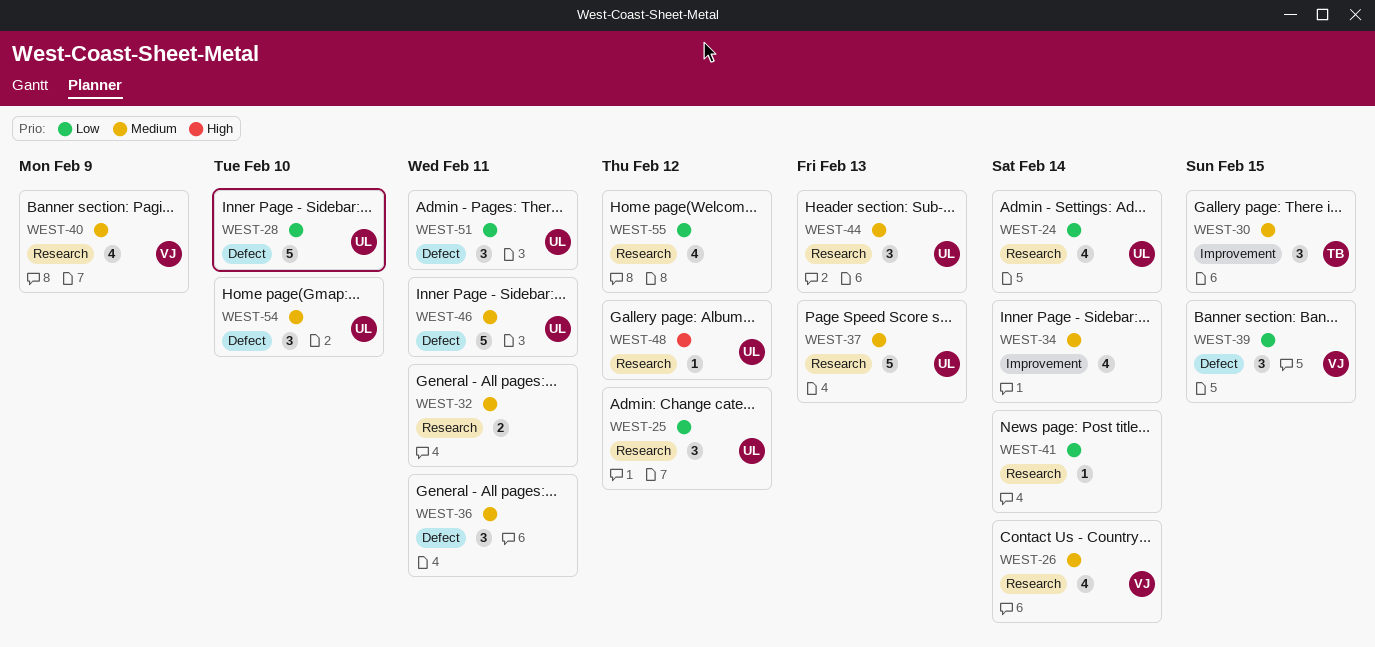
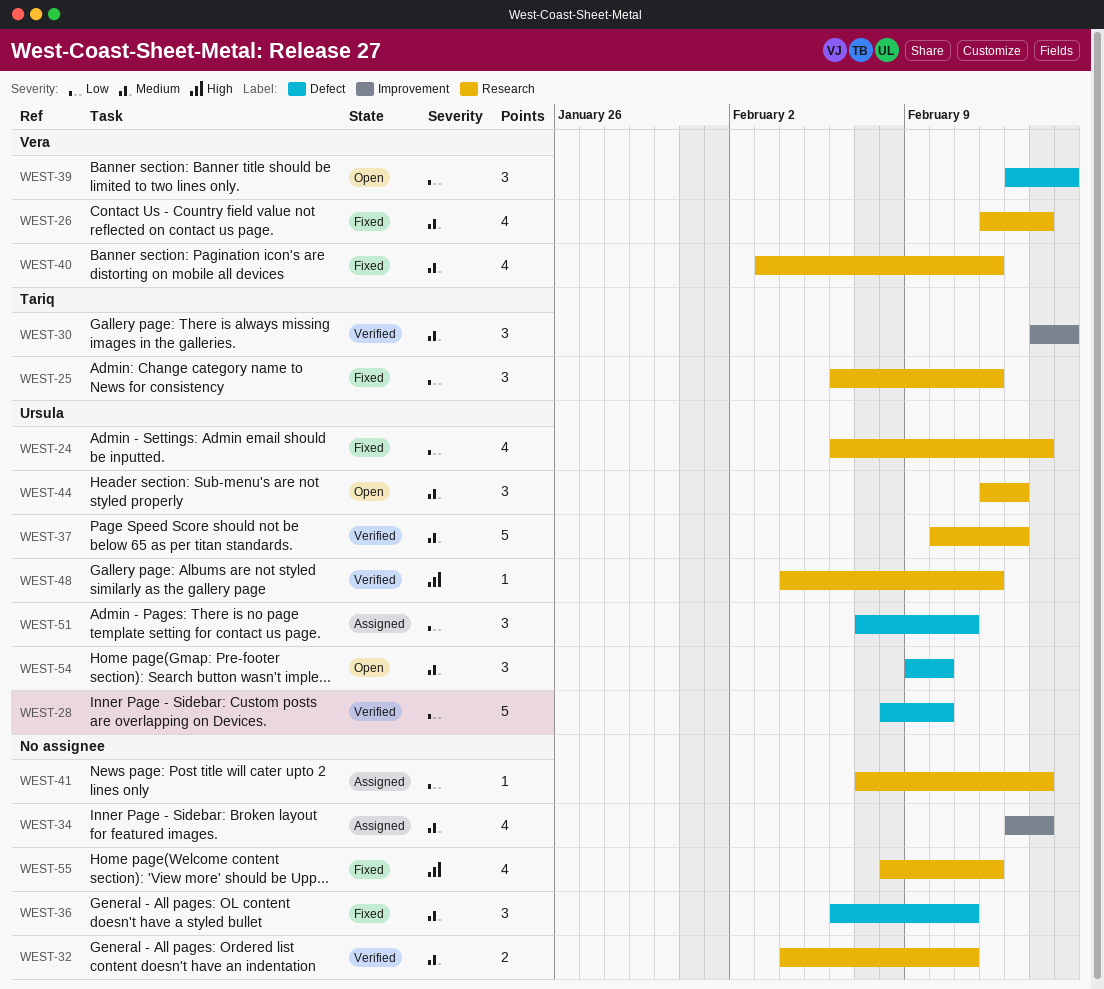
WEST-25, owner: Ursula -> Tariq
WEST-40, due: Feb 9 -> Feb 12
WEST-46: present -> none
WEST-55, priority: Low -> High

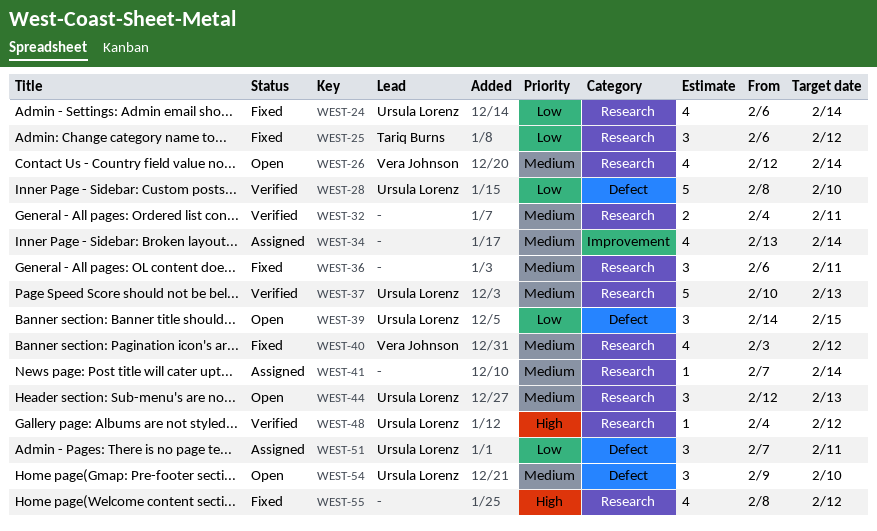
WEST-26, status: Fixed -> Open
WEST-30: present -> none
WEST-36, label: Defect -> Research
WEST-39, owner: Vera Johnson -> Ursula Lorenz
WEST-39, start: Feb 13 -> Feb 14
WEST-41, priority: Low -> Medium

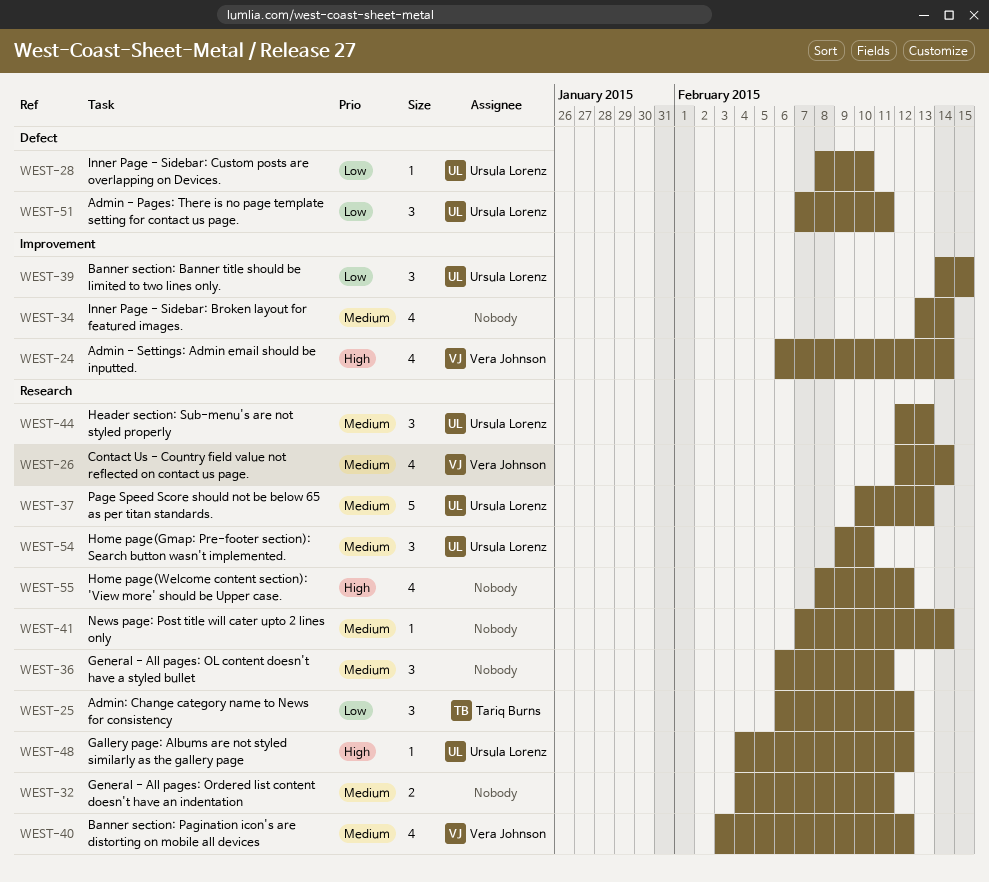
WEST-24, owner: Ursula Lorenz -> Vera Johnson
WEST-24, priority: Low -> High
WEST-24, label: Research -> Improvement
WEST-28, estimate: 5 -> 1
WEST-39, label: Defect -> Improvement
WEST-54, label: Defect -> Research

